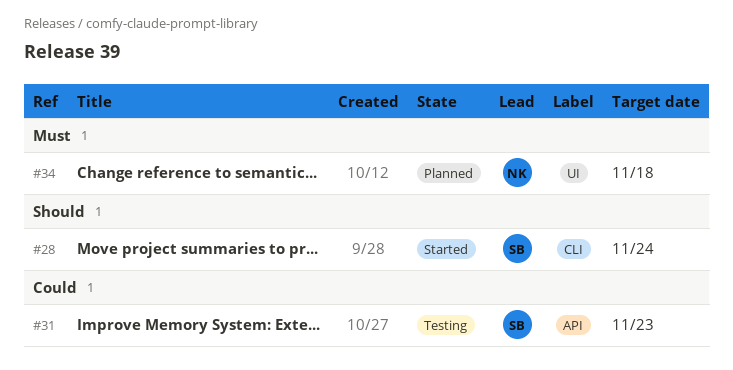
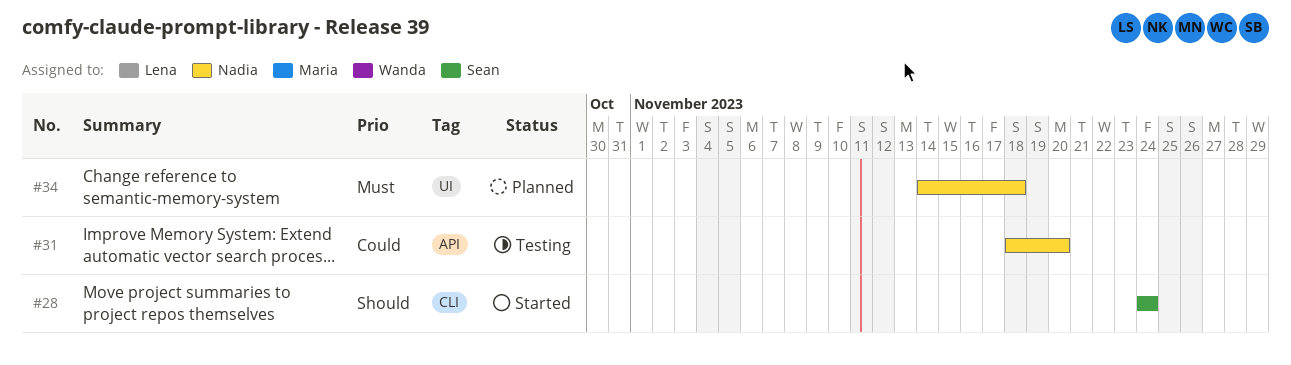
#31, owner: Sean -> Nadia
#31, due: Nov 23 -> Nov 20

